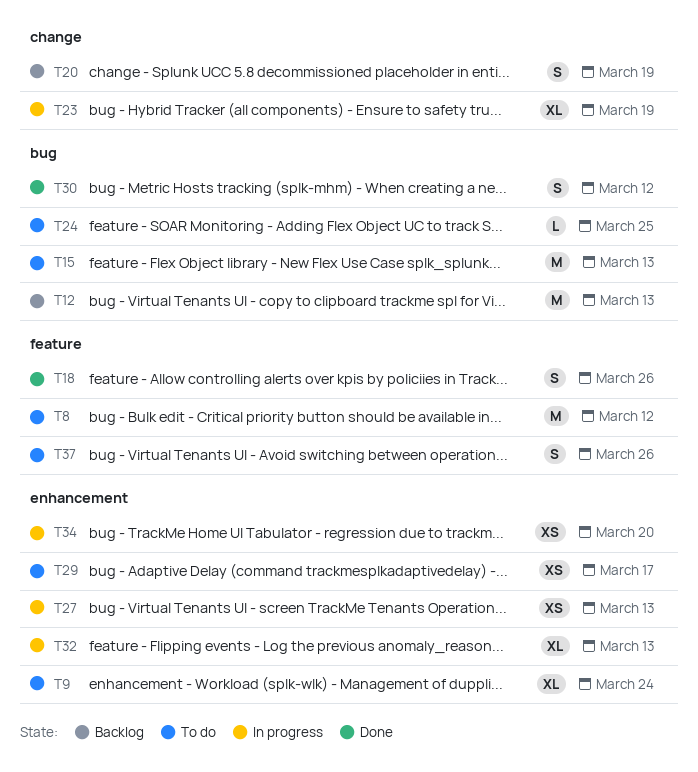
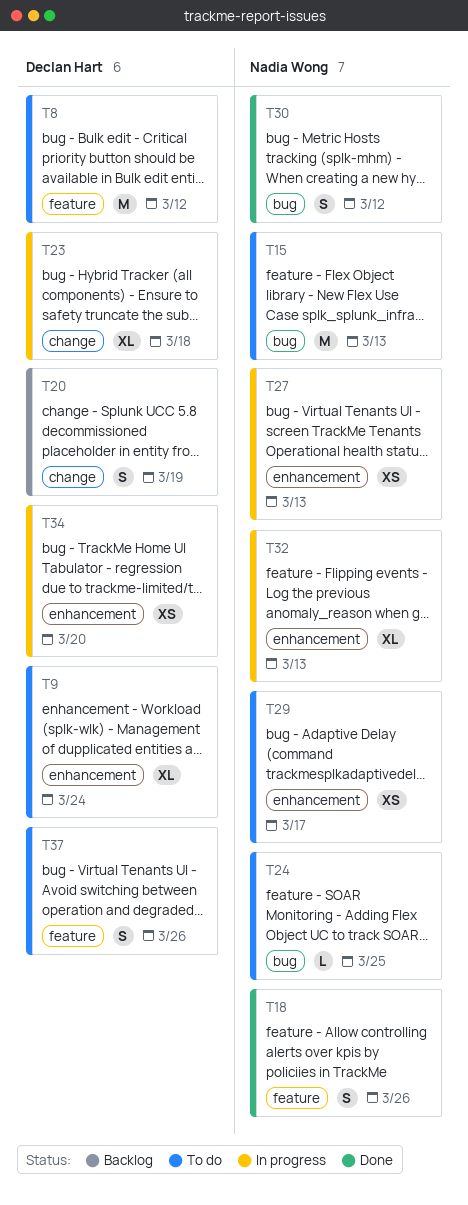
T12: present -> none
T23, due: Mar 19 -> Mar 18

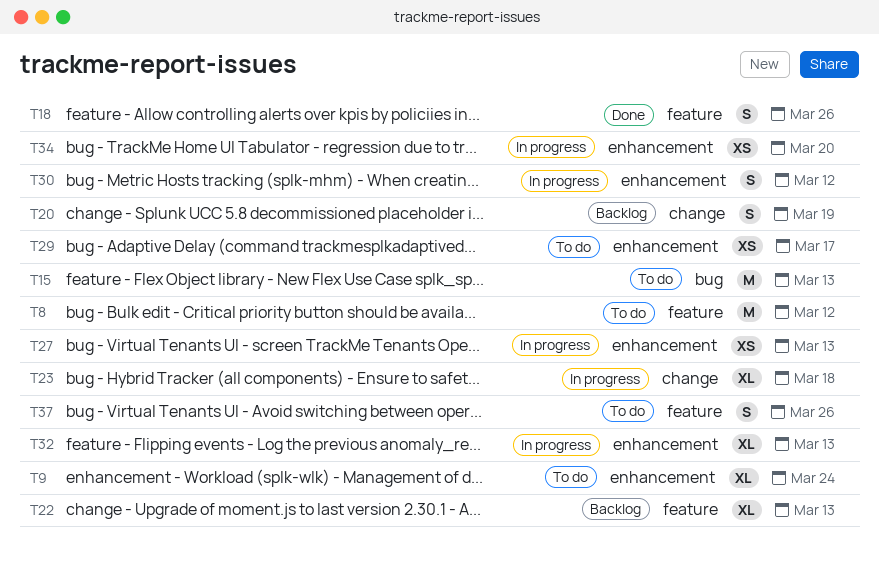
T22: none -> present
T24: present -> none
T30, status: Done -> In progress
T30, label: bug -> enhancement

